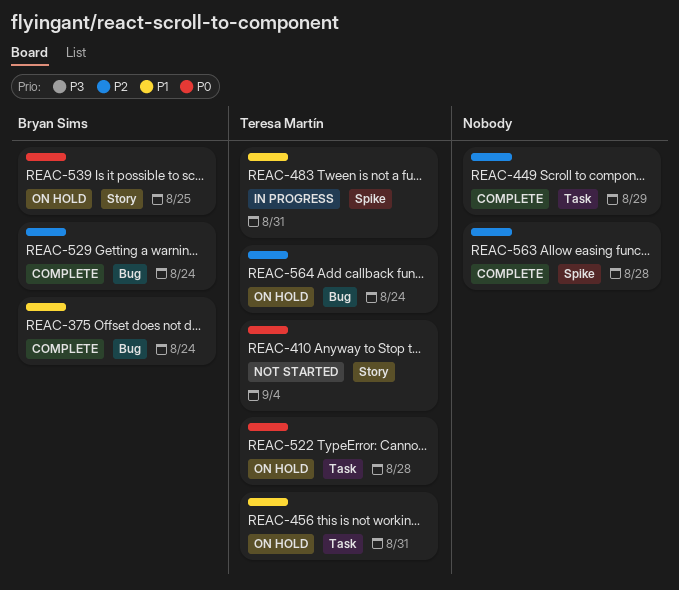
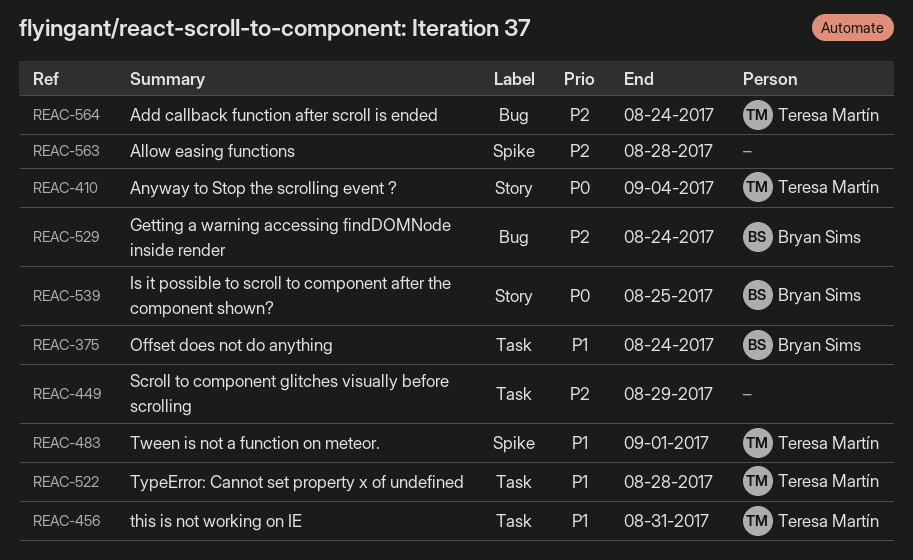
REAC-375, label: Bug -> Task
REAC-483, due: Aug 31 -> Sep 1
REAC-522, priority: P0 -> P1

